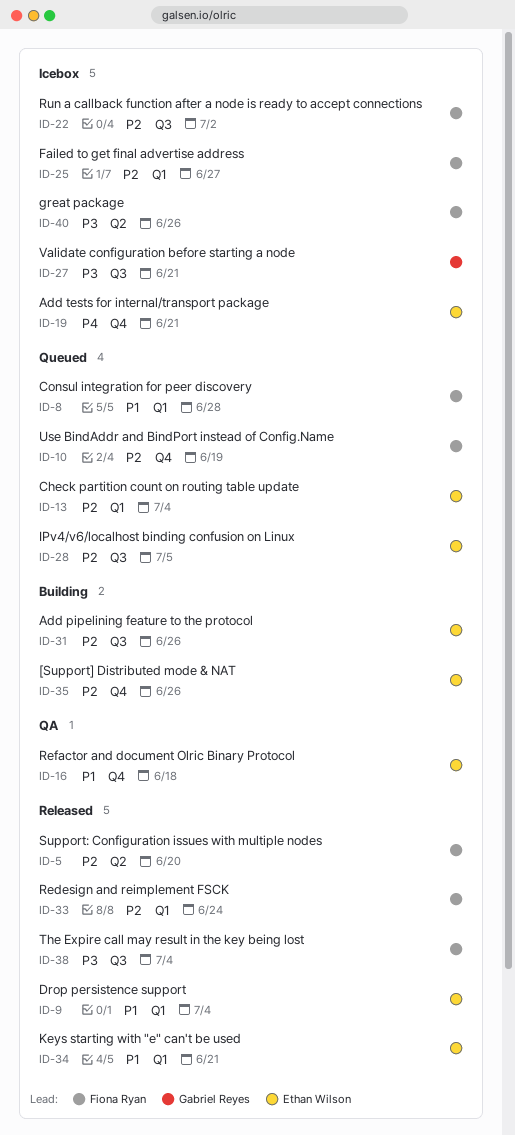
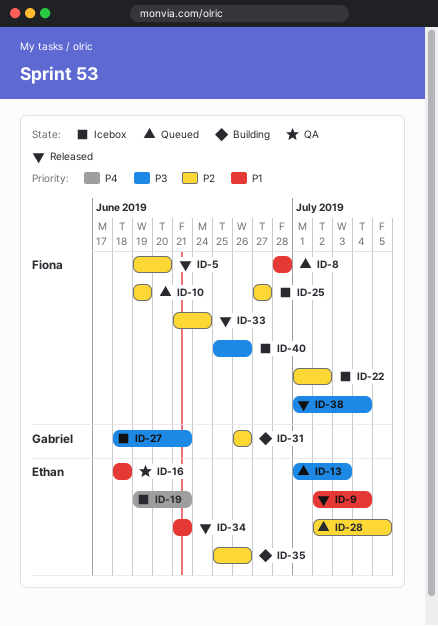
ID-13, priority: P2 -> P3
ID-13, due: Jul 4 -> Jul 3
ID-31, owner: Ethan Wilson -> Gabriel Reyes

